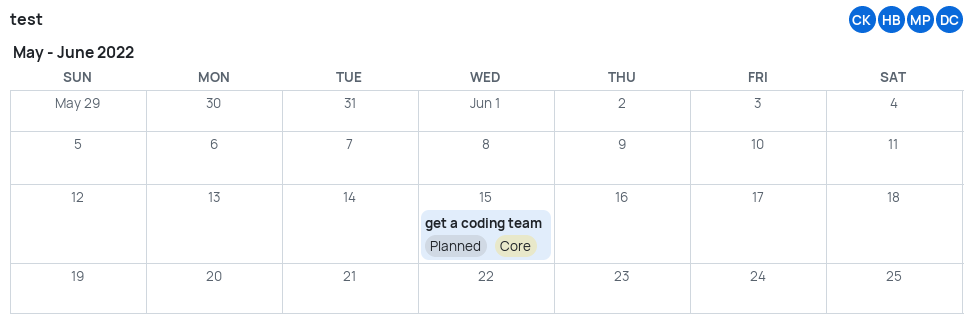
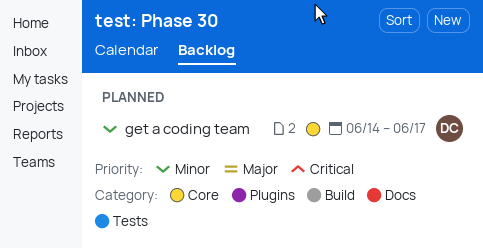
get a coding team, due: Jun 15 -> Jun 17

